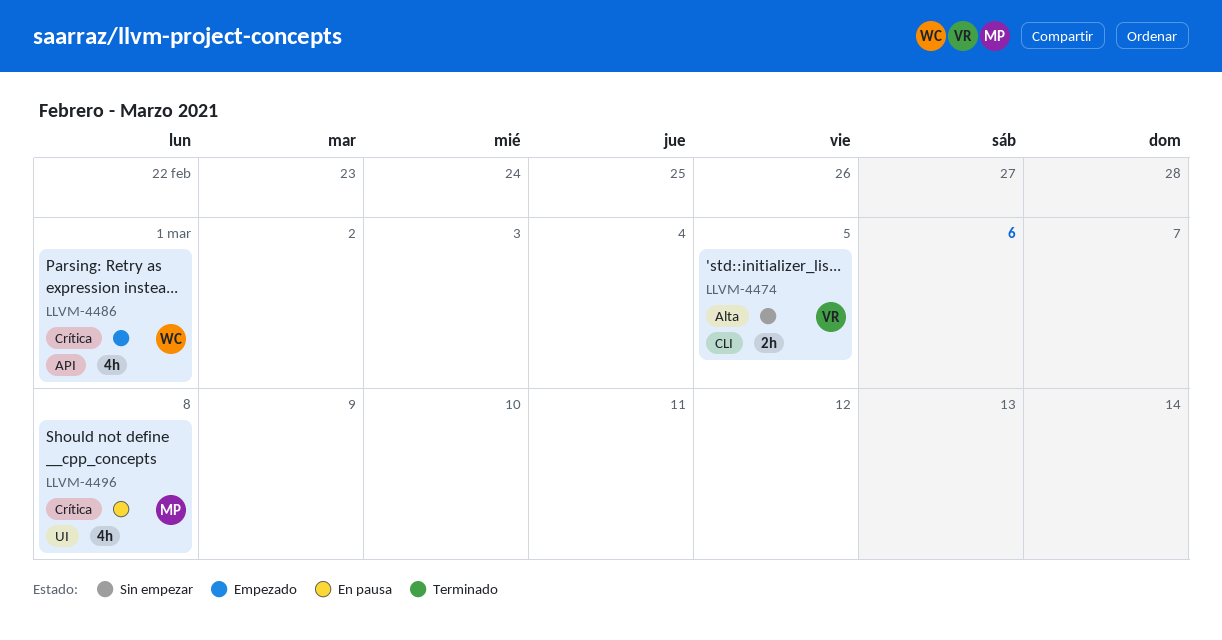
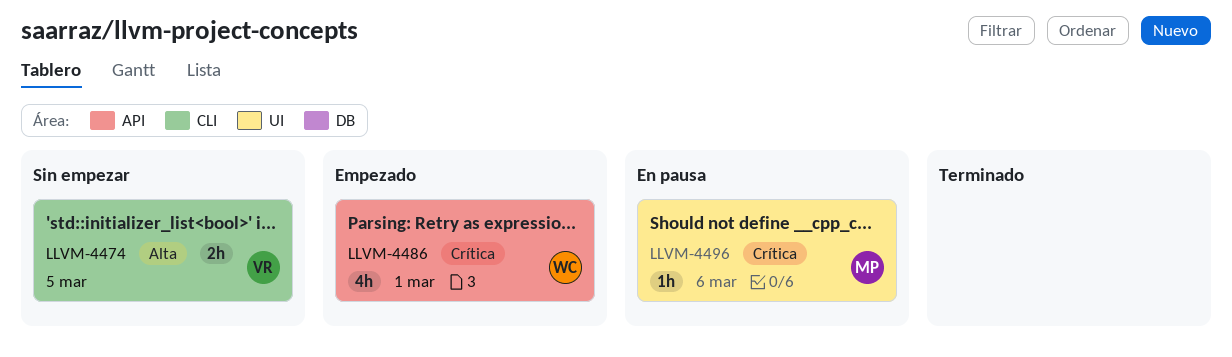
LLVM-4496, estimate: 4h -> 1h
LLVM-4496, due: Mar 8 -> Mar 6

